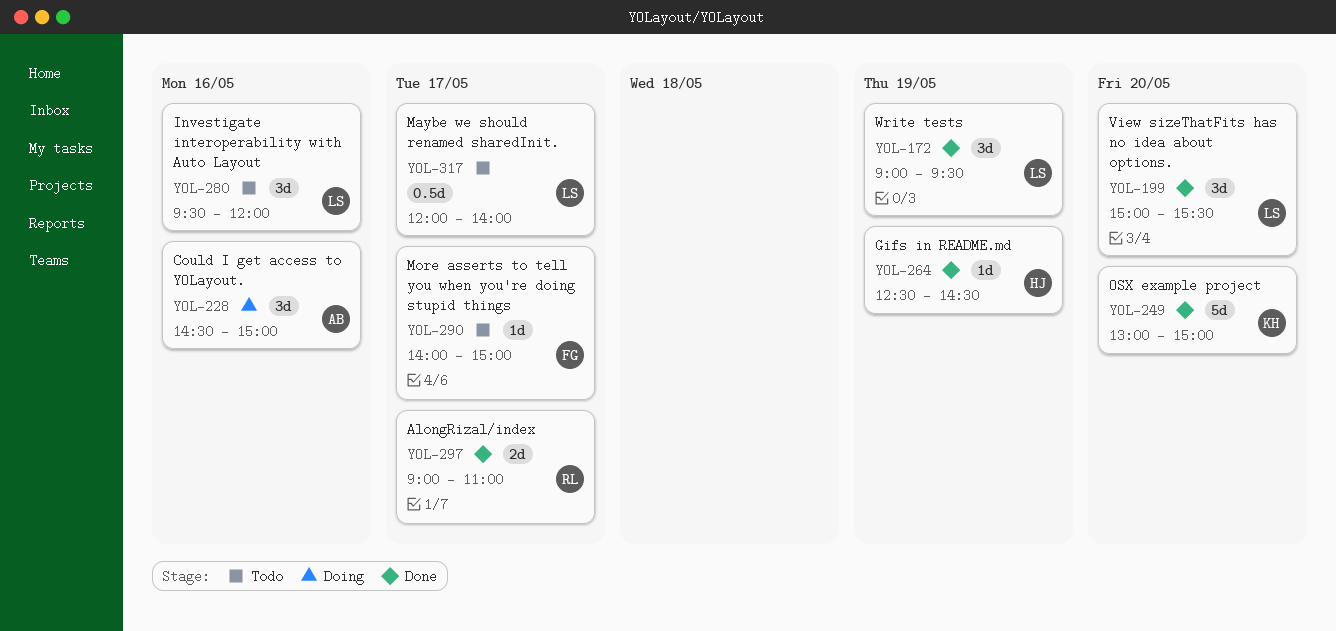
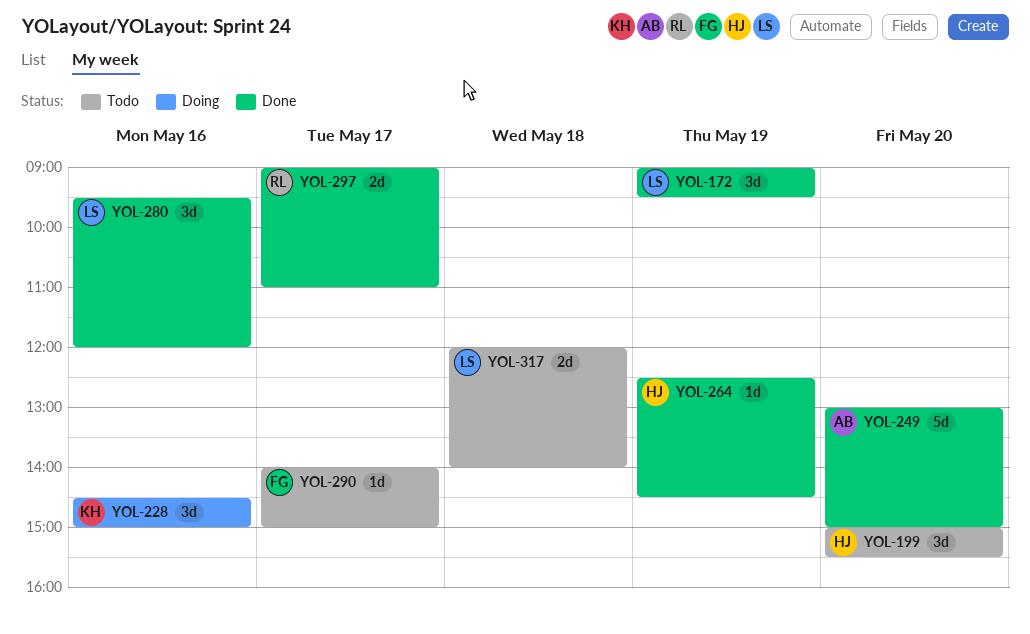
YOL-199, status: Done -> Todo
YOL-199, owner: LS -> HJ
YOL-228, owner: AB -> KH
YOL-249, owner: KH -> AB
YOL-280, status: Todo -> Done
YOL-317, estimate: 0.5d -> 2d
YOL-317, day: May 17 -> May 18

